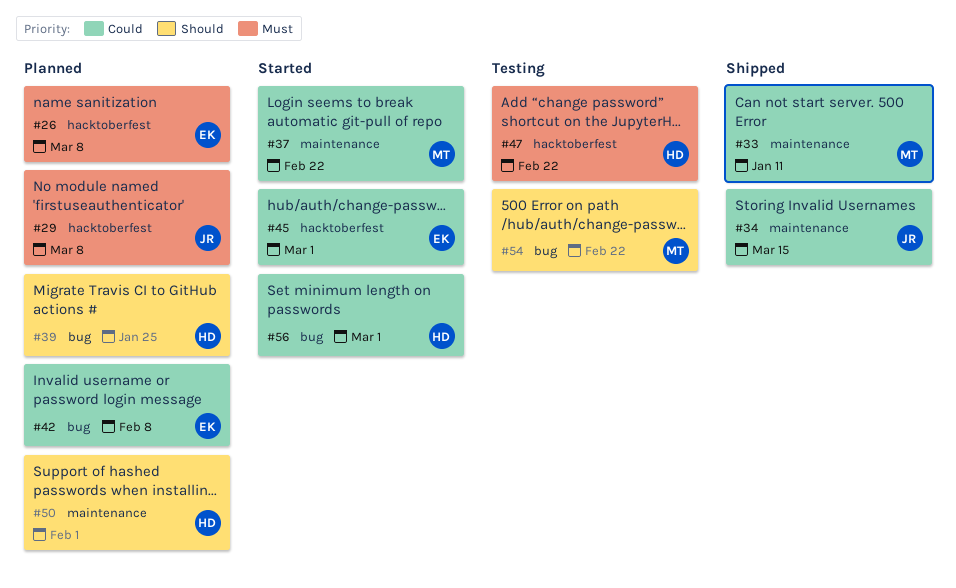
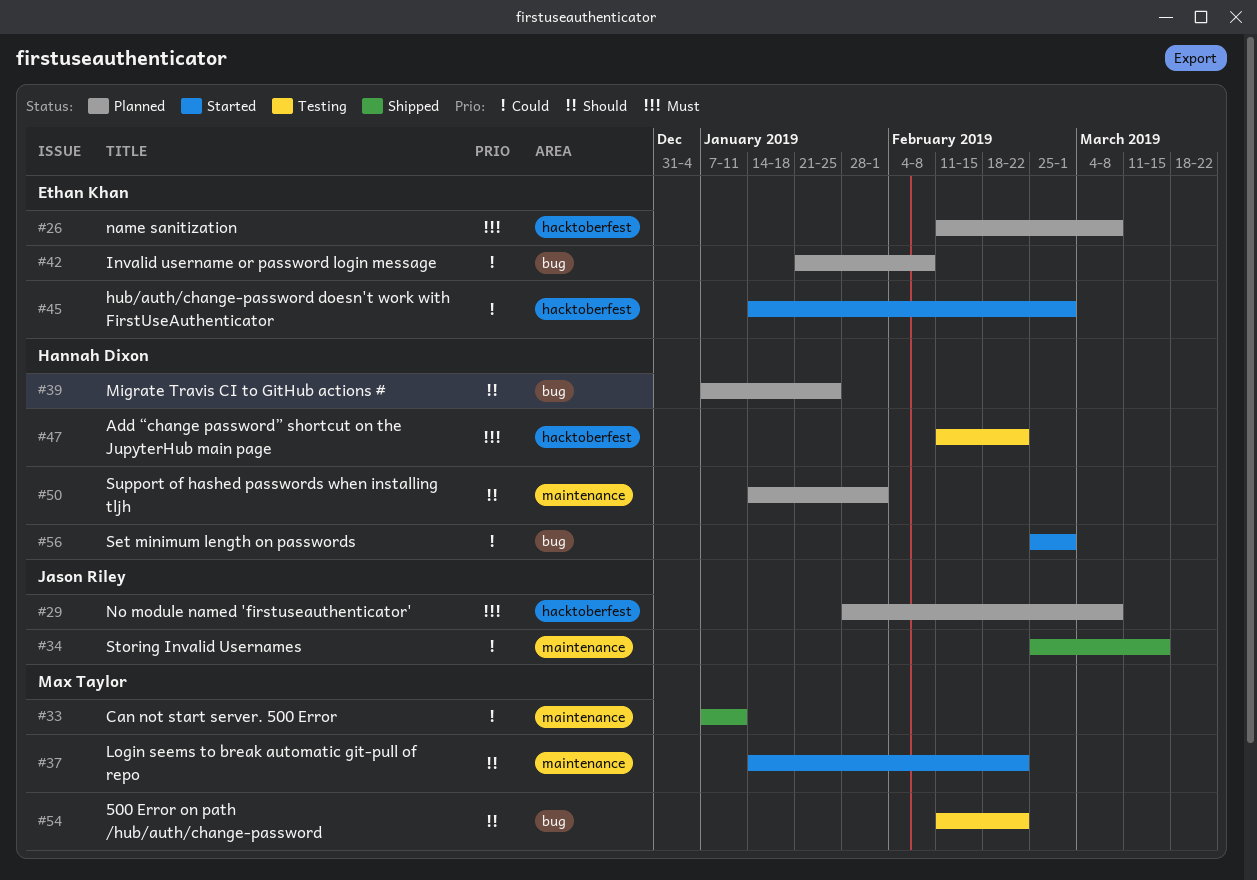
#37, priority: Could -> Should

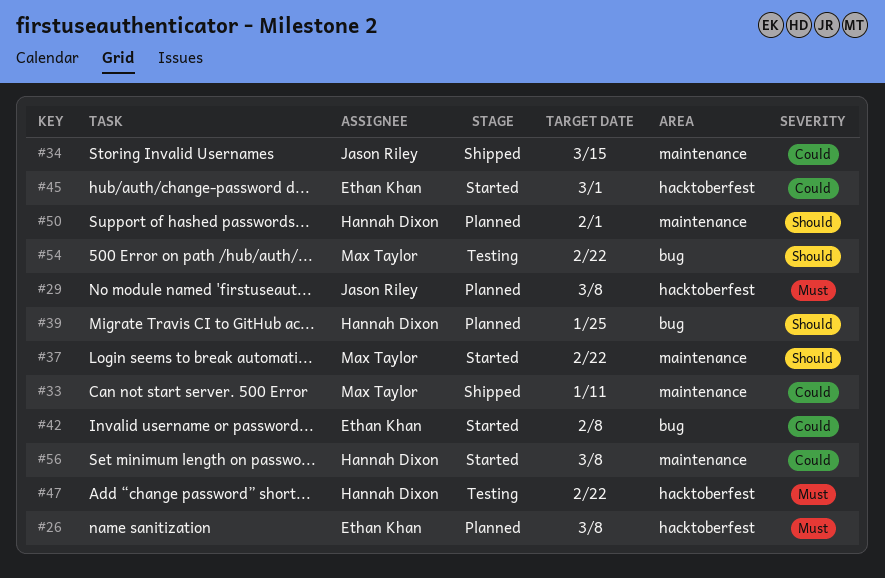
#42, status: Planned -> Started
#56, label: bug -> maintenance
#56, due: Mar 1 -> Mar 8

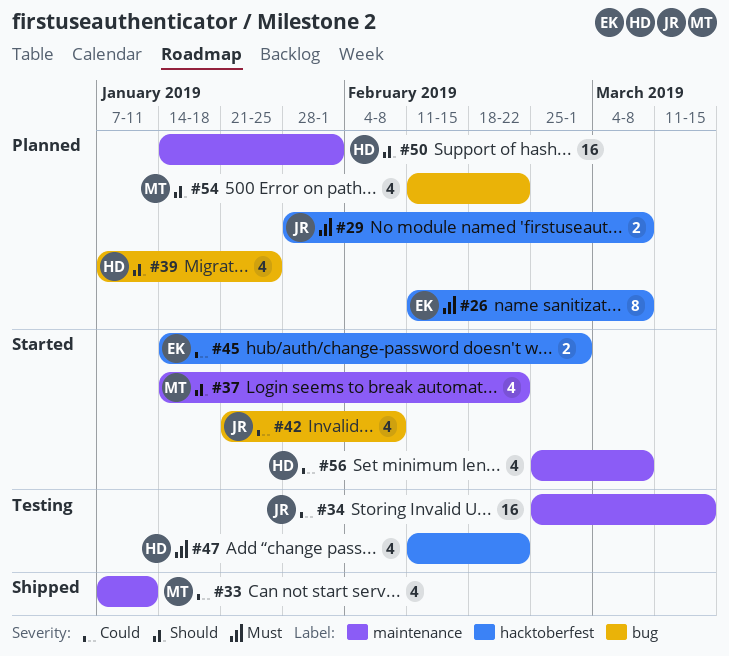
#34, status: Shipped -> Testing
#42, owner: Ethan Khan -> Jason Riley
#54, status: Testing -> Planned

